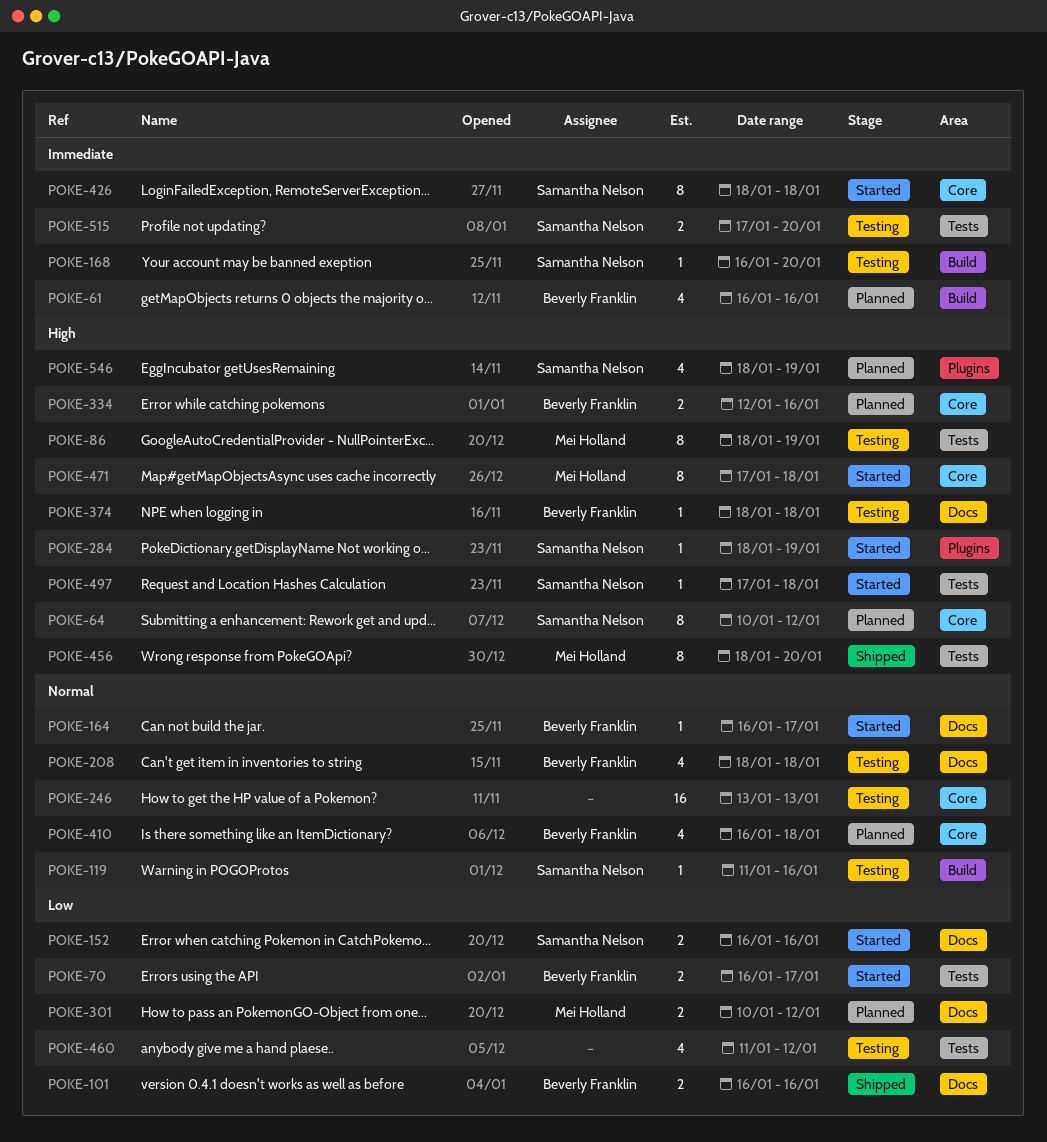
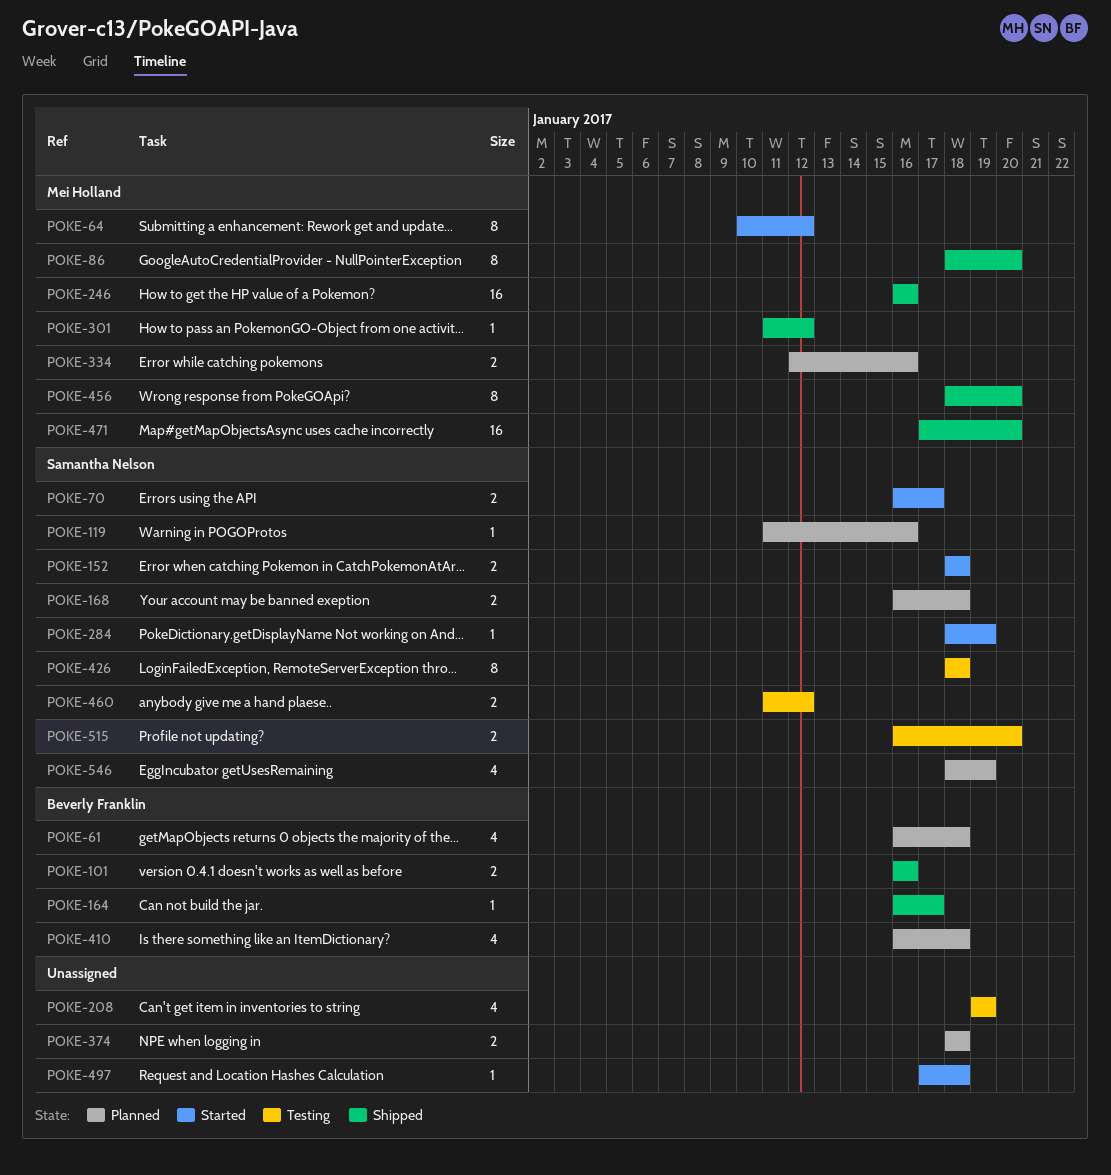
POKE-61, due: Jan 16 -> Jan 18
POKE-64, status: Planned -> Started
POKE-64, owner: Samantha Nelson -> Mei Holland
POKE-70, owner: Beverly Franklin -> Samantha Nelson
POKE-86, status: Testing -> Shipped
POKE-86, due: Jan 19 -> Jan 20
POKE-119, status: Testing -> Planned
POKE-152, start: Jan 16 -> Jan 18
POKE-152, due: Jan 16 -> Jan 18
POKE-164, status: Started -> Shipped
POKE-168, status: Testing -> Planned
POKE-168, estimate: 1 -> 2
POKE-168, due: Jan 20 -> Jan 18
POKE-208, owner: Beverly Franklin -> none
POKE-208, start: Jan 18 -> Jan 19
POKE-208, due: Jan 18 -> Jan 19
POKE-246, status: Testing -> Shipped
POKE-246, owner: none -> Mei Holland
POKE-246, start: Jan 13 -> Jan 16
POKE-246, due: Jan 13 -> Jan 16
POKE-301, status: Planned -> Shipped
POKE-301, estimate: 2 -> 1
POKE-301, start: Jan 10 -> Jan 11
POKE-334, owner: Beverly Franklin -> Mei Holland
POKE-374, status: Testing -> Planned
POKE-374, owner: Beverly Franklin -> none
POKE-374, estimate: 1 -> 2
POKE-426, status: Started -> Testing
POKE-460, owner: none -> Samantha Nelson
POKE-460, estimate: 4 -> 2
POKE-471, status: Started -> Shipped
POKE-471, estimate: 8 -> 16
POKE-471, due: Jan 18 -> Jan 20
POKE-497, owner: Samantha Nelson -> none
POKE-515, start: Jan 17 -> Jan 16

